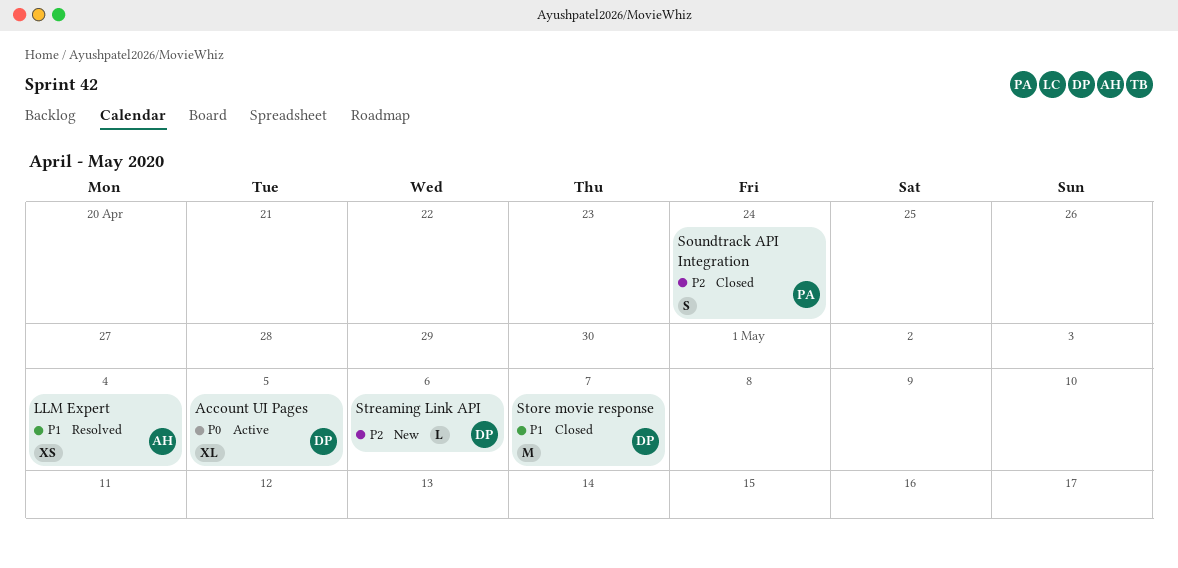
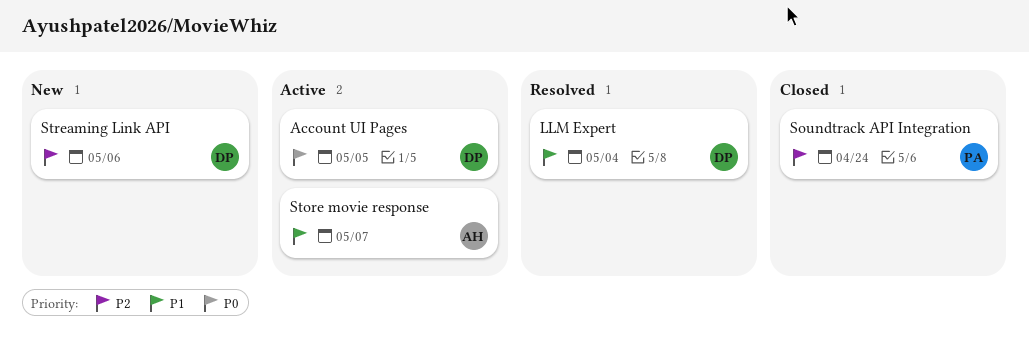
LLM Expert, owner: AH -> DP
Store movie response, status: Closed -> Active
Store movie response, owner: DP -> AH

